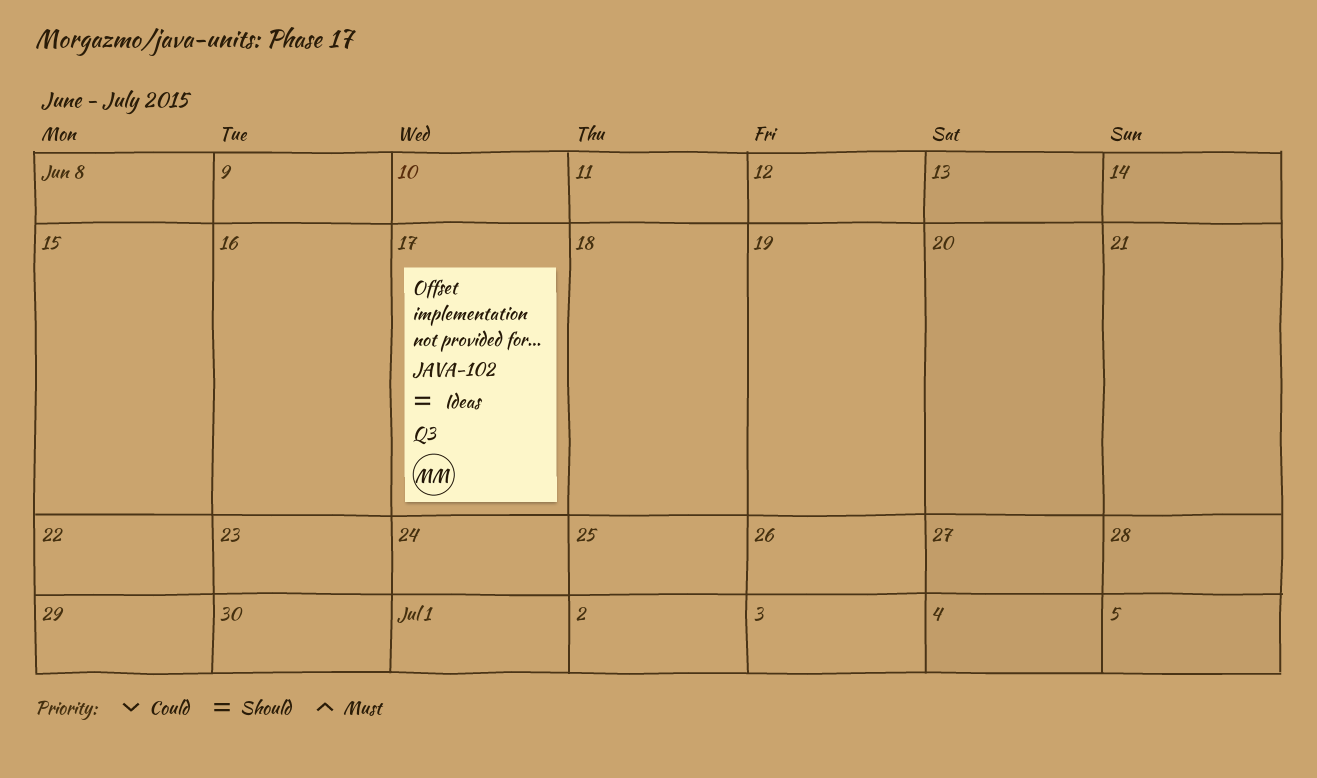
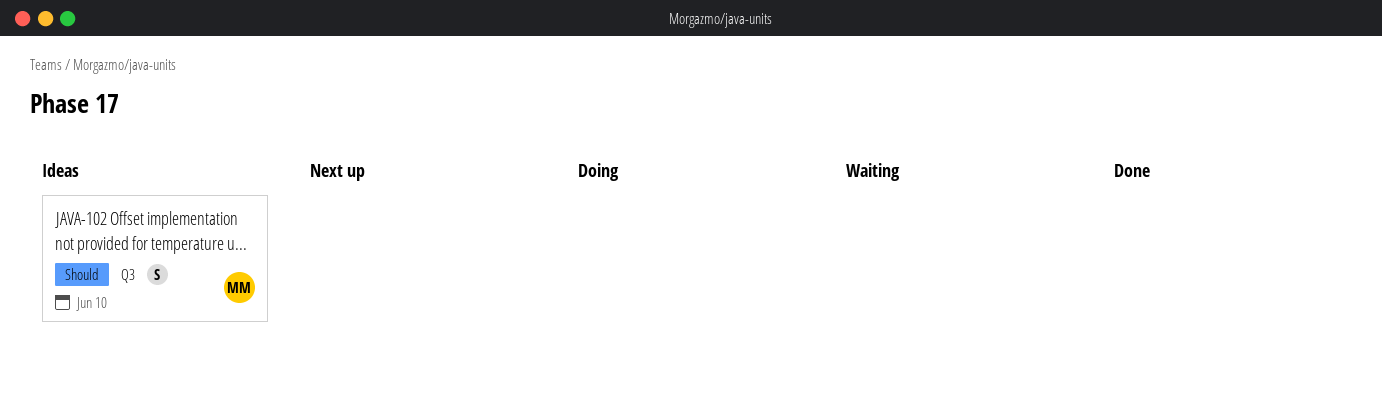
JAVA-102, due: Jun 17 -> Jun 10

